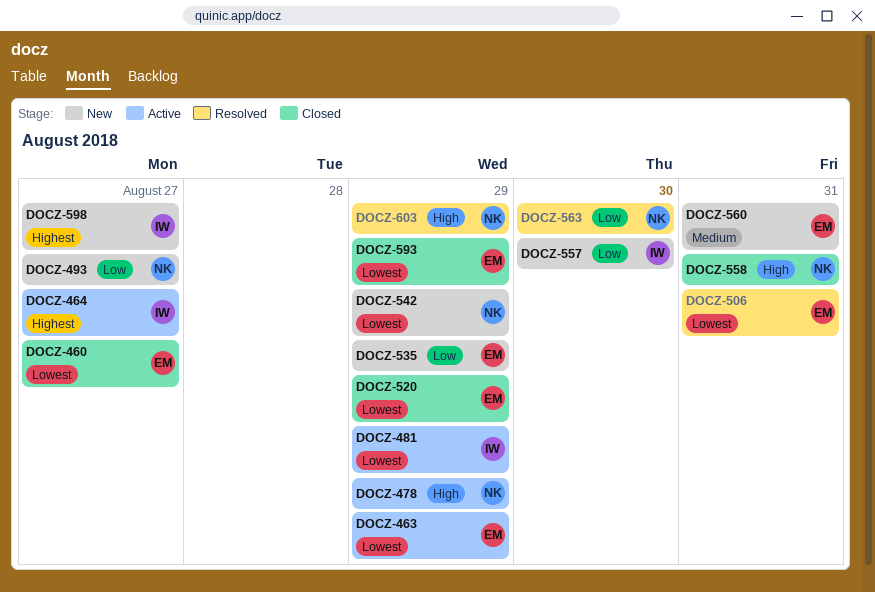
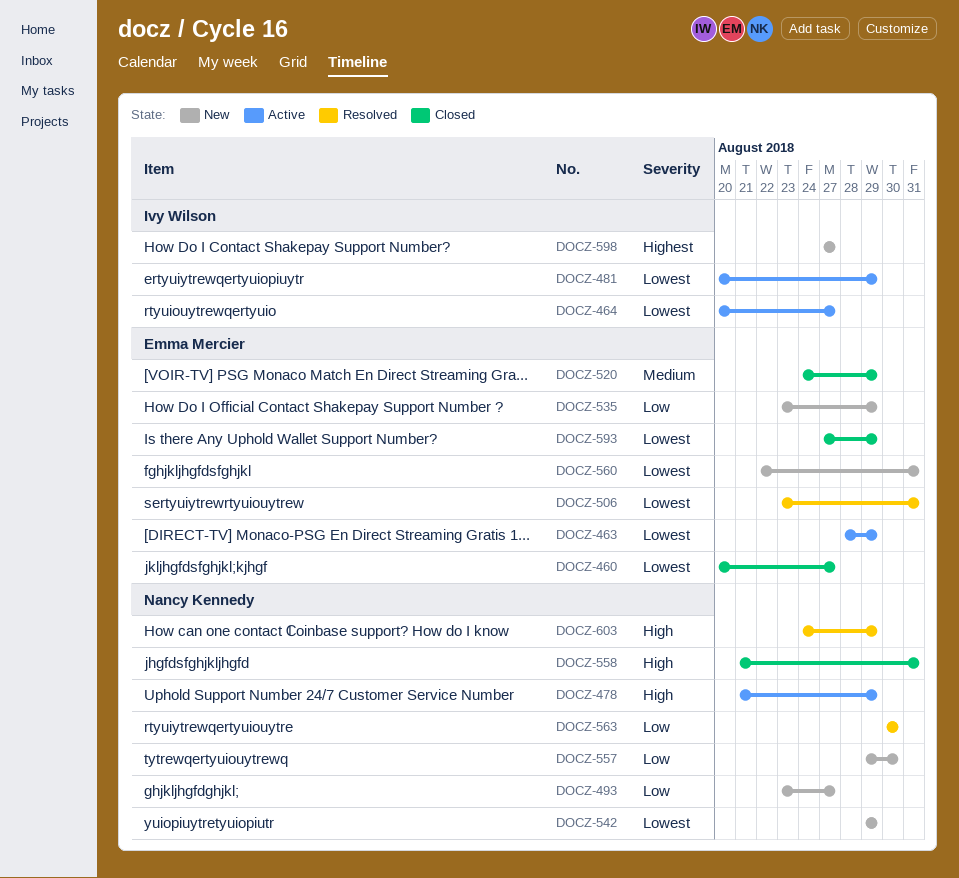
DOCZ-464, priority: Highest -> Lowest
DOCZ-520, priority: Lowest -> Medium
DOCZ-557, owner: Ivy Wilson -> Nancy Kennedy
DOCZ-560, priority: Medium -> Lowest

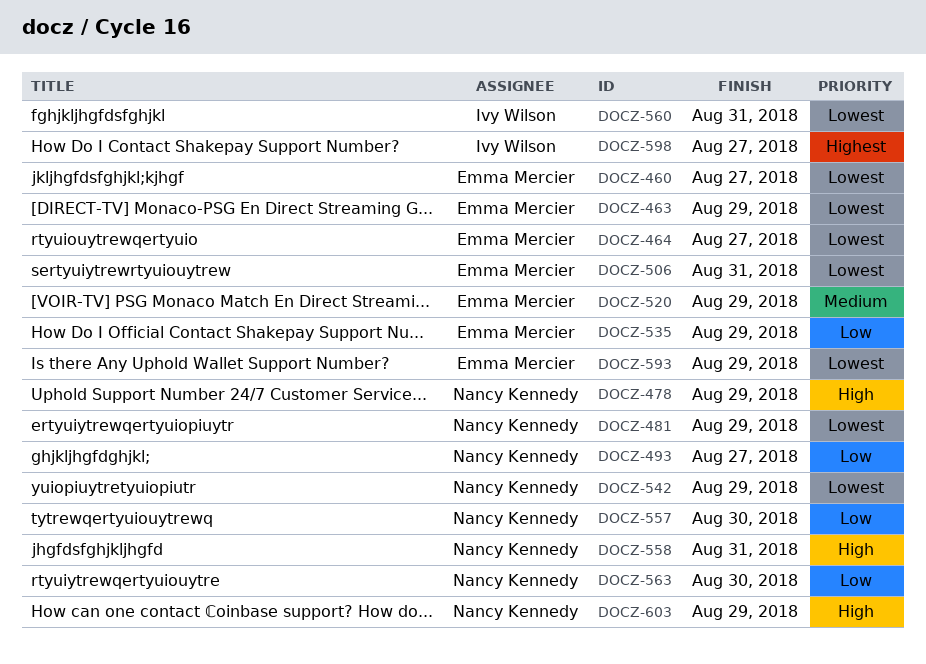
DOCZ-464, owner: Ivy Wilson -> Emma Mercier
DOCZ-481, owner: Ivy Wilson -> Nancy Kennedy
DOCZ-560, owner: Emma Mercier -> Ivy Wilson

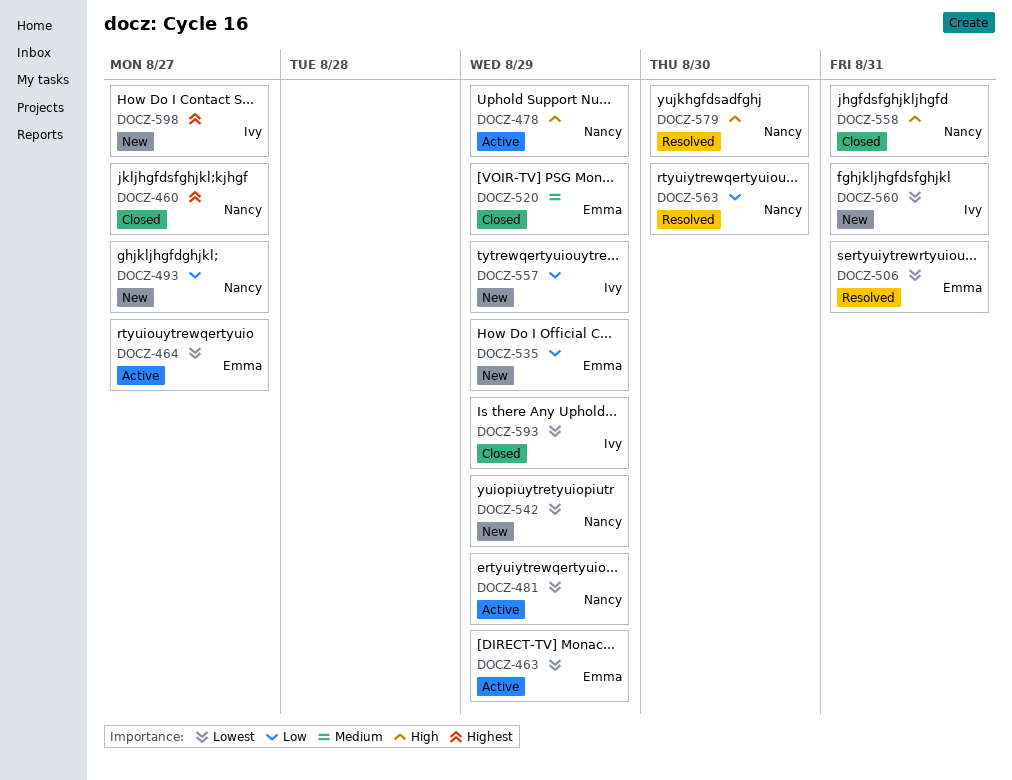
DOCZ-460, owner: Emma Mercier -> Nancy Kennedy
DOCZ-460, priority: Lowest -> Highest
DOCZ-557, owner: Nancy Kennedy -> Ivy Wilson
DOCZ-557, due: Aug 30 -> Aug 29
DOCZ-579: none -> present
DOCZ-593, owner: Emma Mercier -> Ivy Wilson
DOCZ-603: present -> none

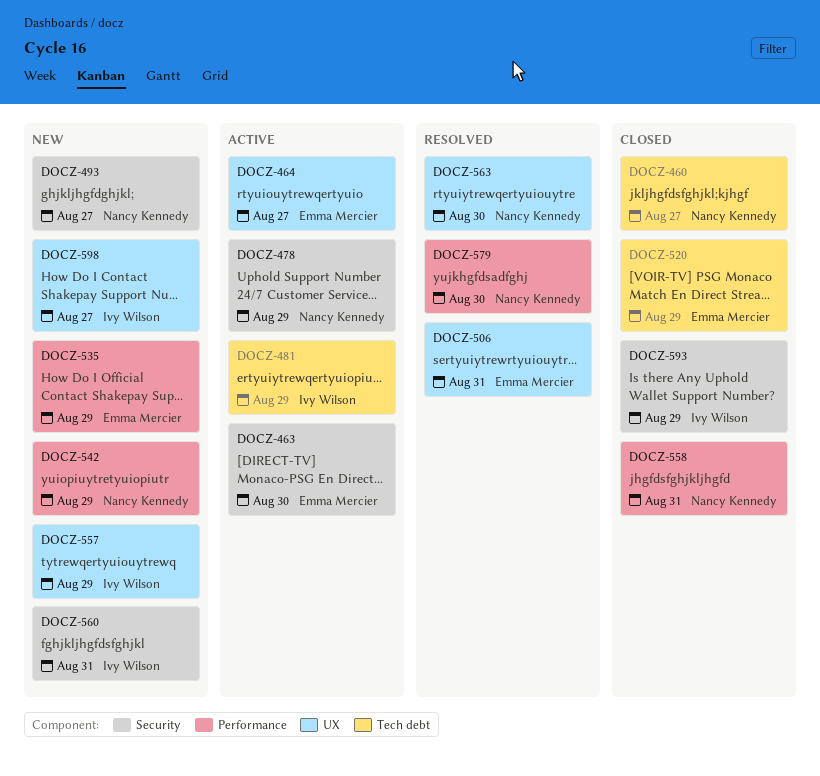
DOCZ-463, due: Aug 29 -> Aug 30
DOCZ-481, owner: Nancy Kennedy -> Ivy Wilson

